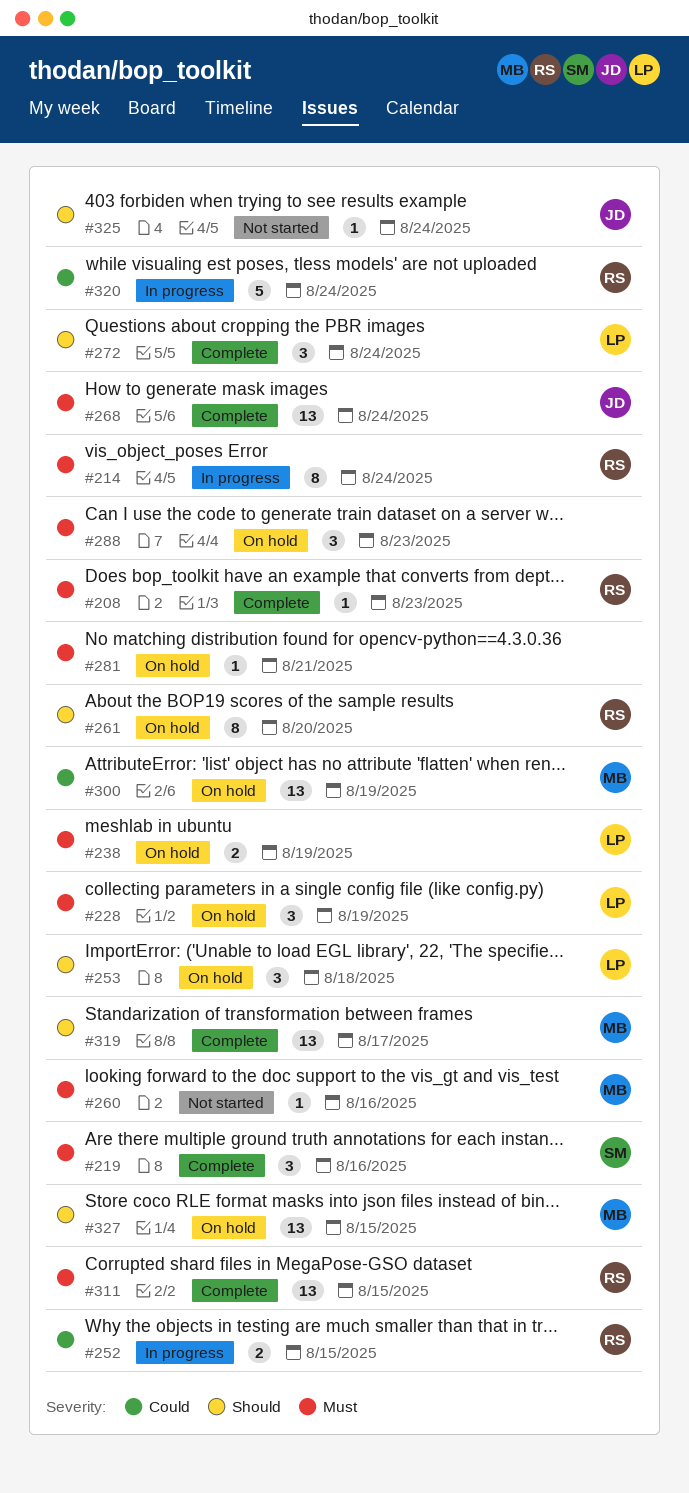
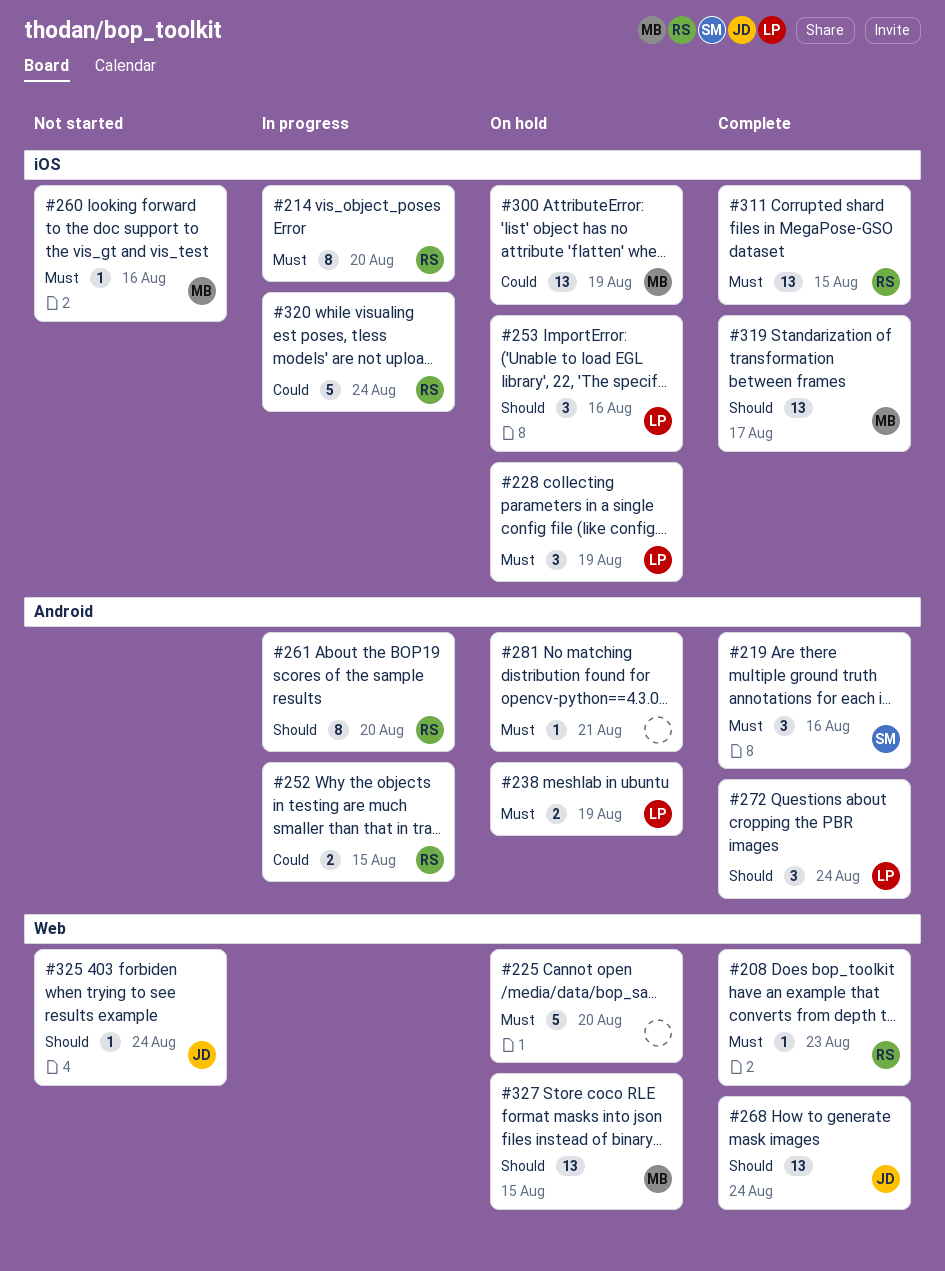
#214, due: Aug 24 -> Aug 20
#225: none -> present
#253, due: Aug 18 -> Aug 16
#261, status: On hold -> In progress
#268, priority: Must -> Should
#288: present -> none

